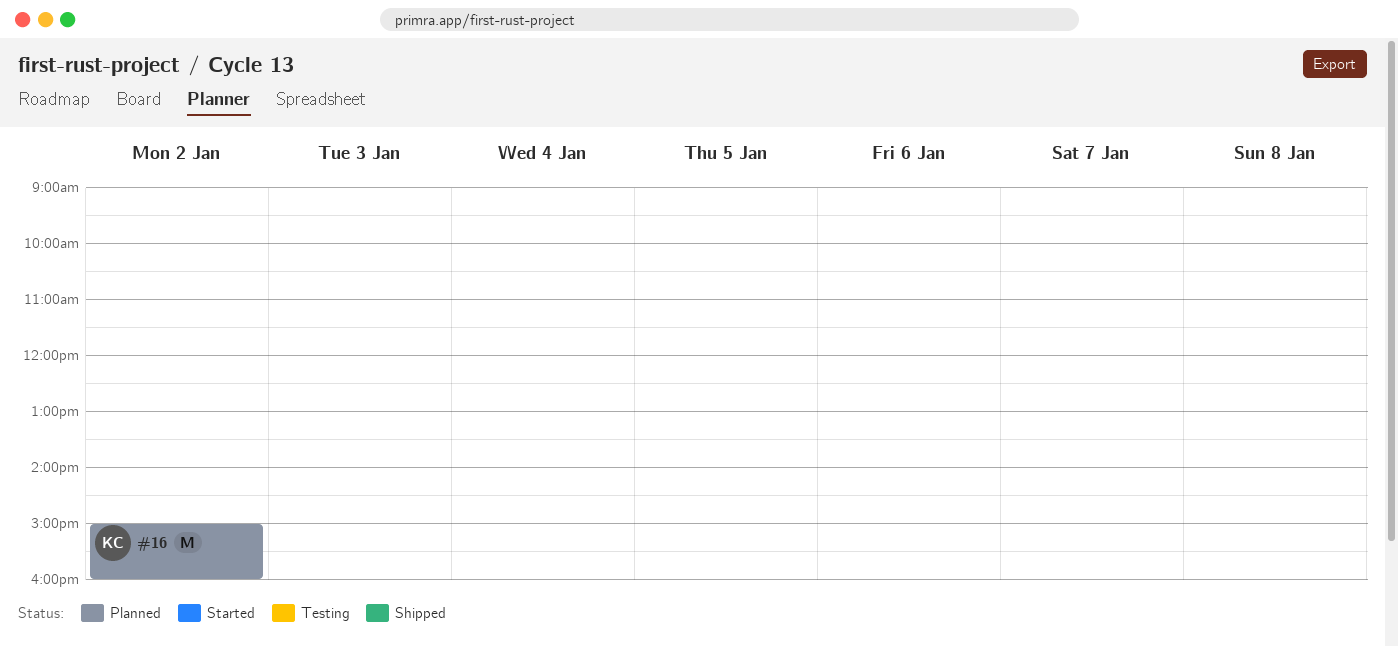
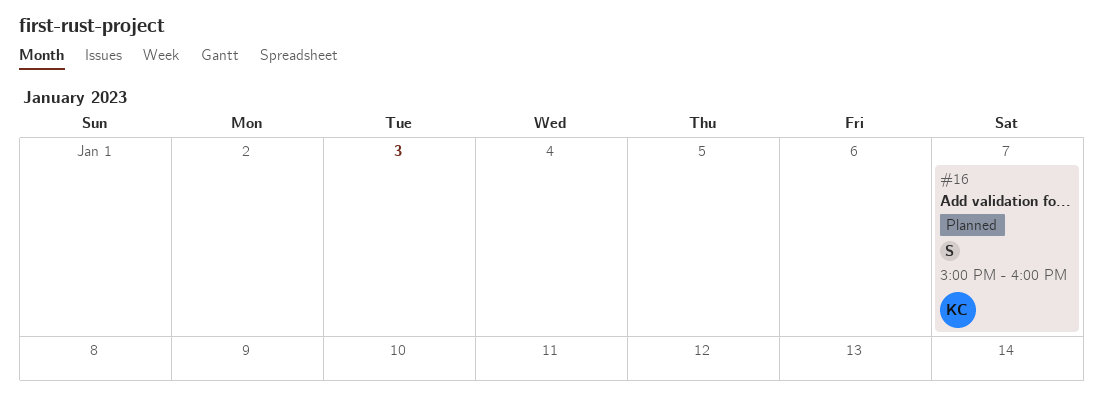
#16, estimate: M -> S
#16, day: Jan 2 -> Jan 7

